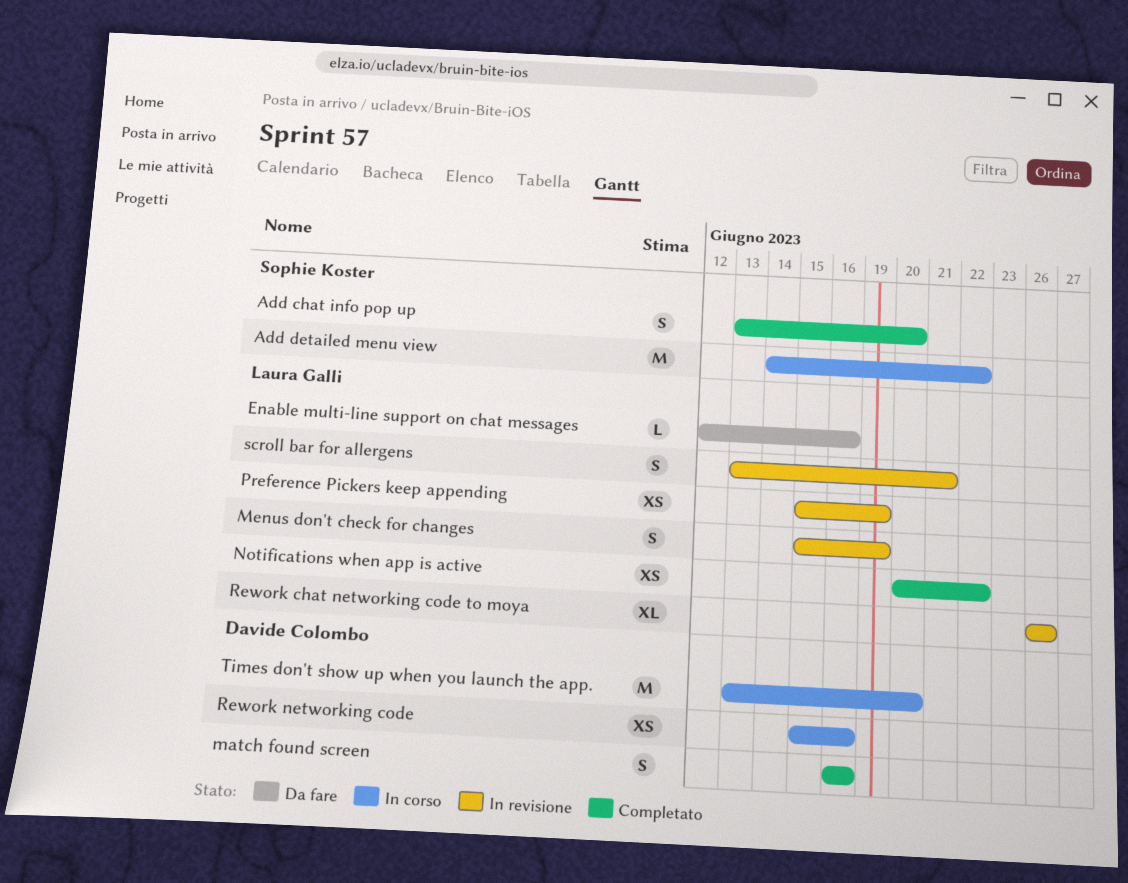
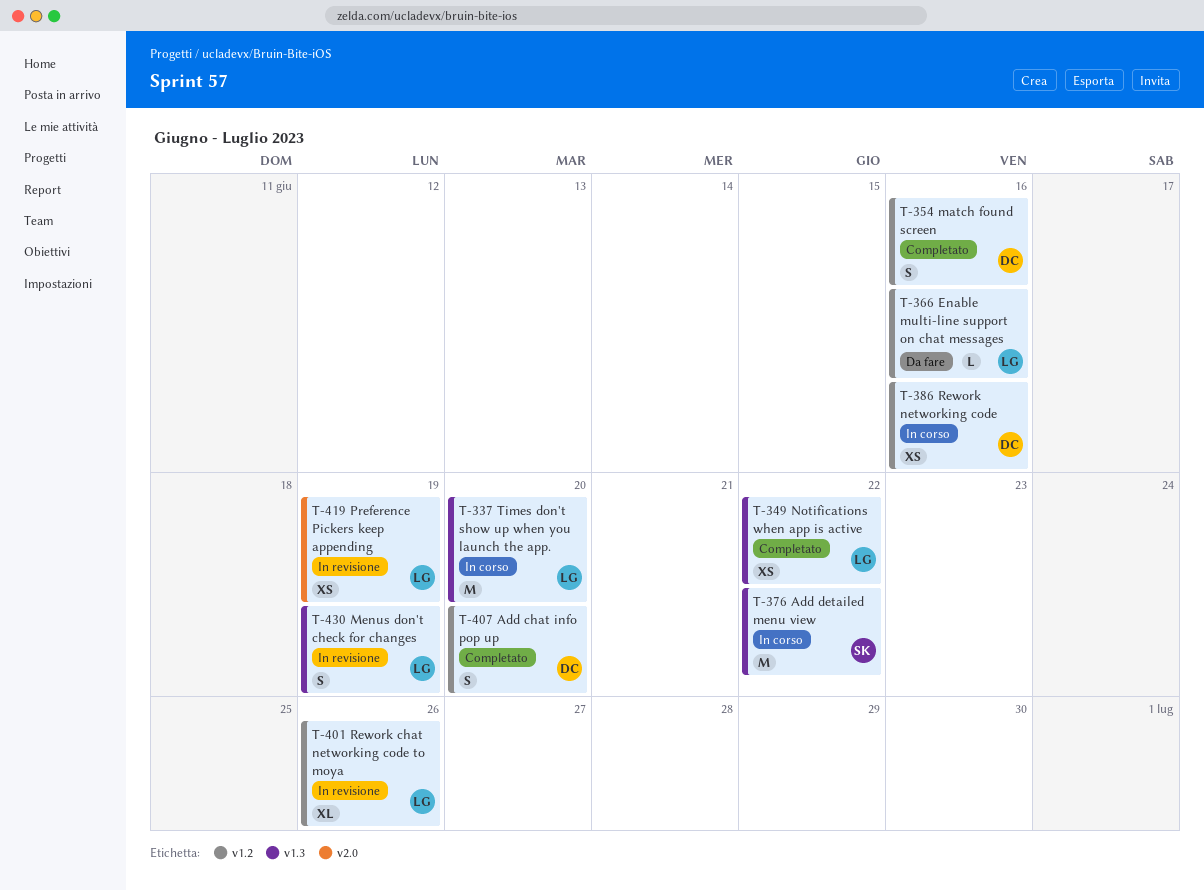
Add chat info pop up, owner: Sophie Koster -> Davide Colombo
scroll bar for allergens: present -> none
Times don't show up when you launch the app., owner: Davide Colombo -> Laura Galli

